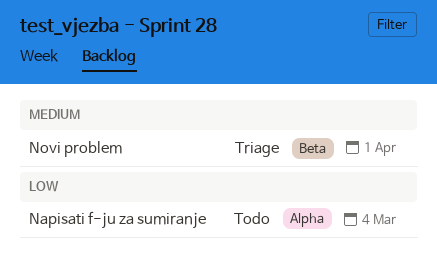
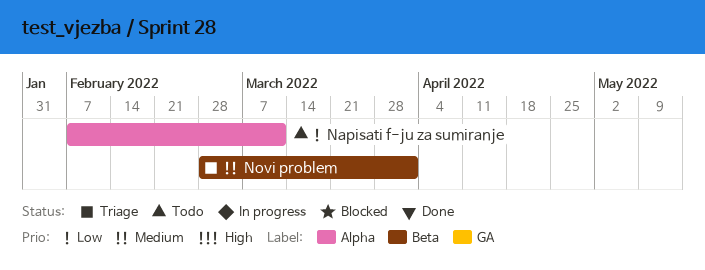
Napisati f-ju za sumiranje, due: Mar 4 -> Mar 11

